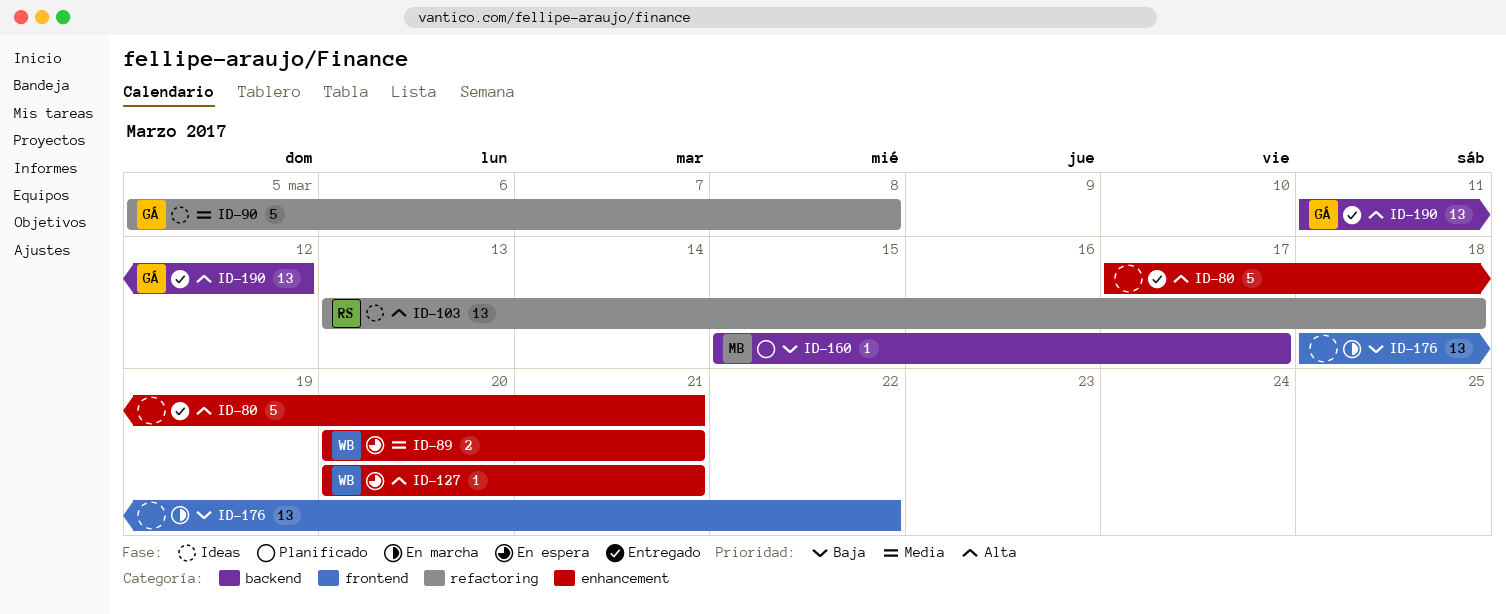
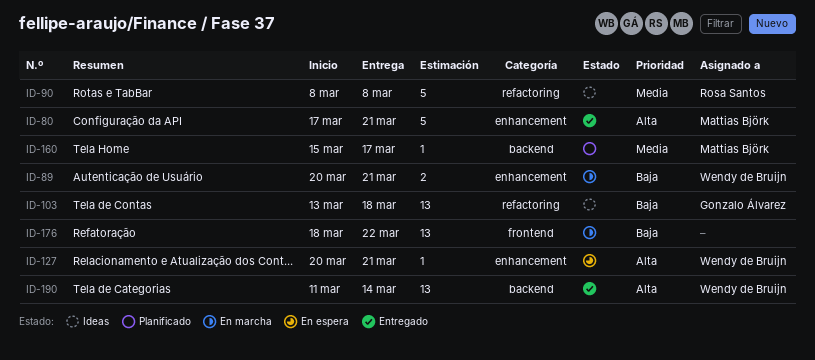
ID-80, owner: none -> Mattias Björk
ID-89, status: En espera -> En marcha
ID-89, priority: Media -> Baja
ID-90, owner: Gonzalo Álvarez -> Rosa Santos
ID-90, start: Mar 5 -> Mar 8
ID-103, owner: Rosa Santos -> Gonzalo Álvarez
ID-103, priority: Alta -> Baja
ID-160, priority: Baja -> Media
ID-190, owner: Gonzalo Álvarez -> Wendy de Bruijn
ID-190, due: Mar 12 -> Mar 14

